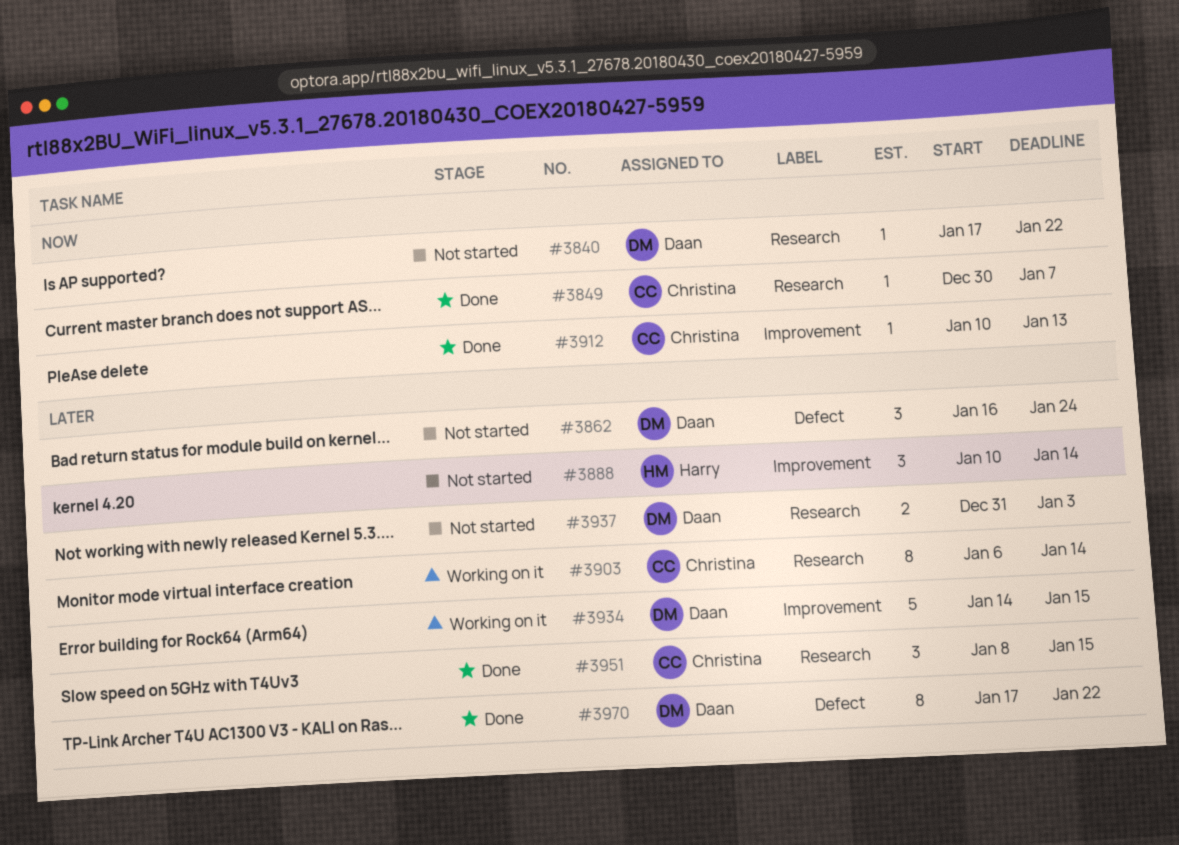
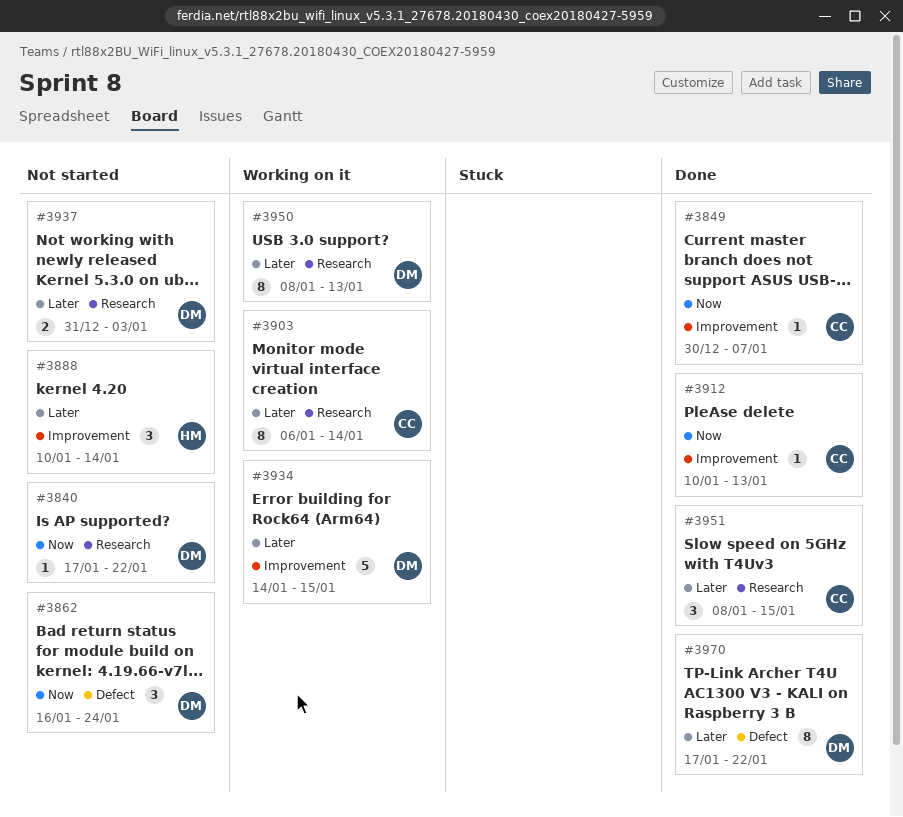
#3849, label: Research -> Improvement
#3862, priority: Later -> Now
#3950: none -> present

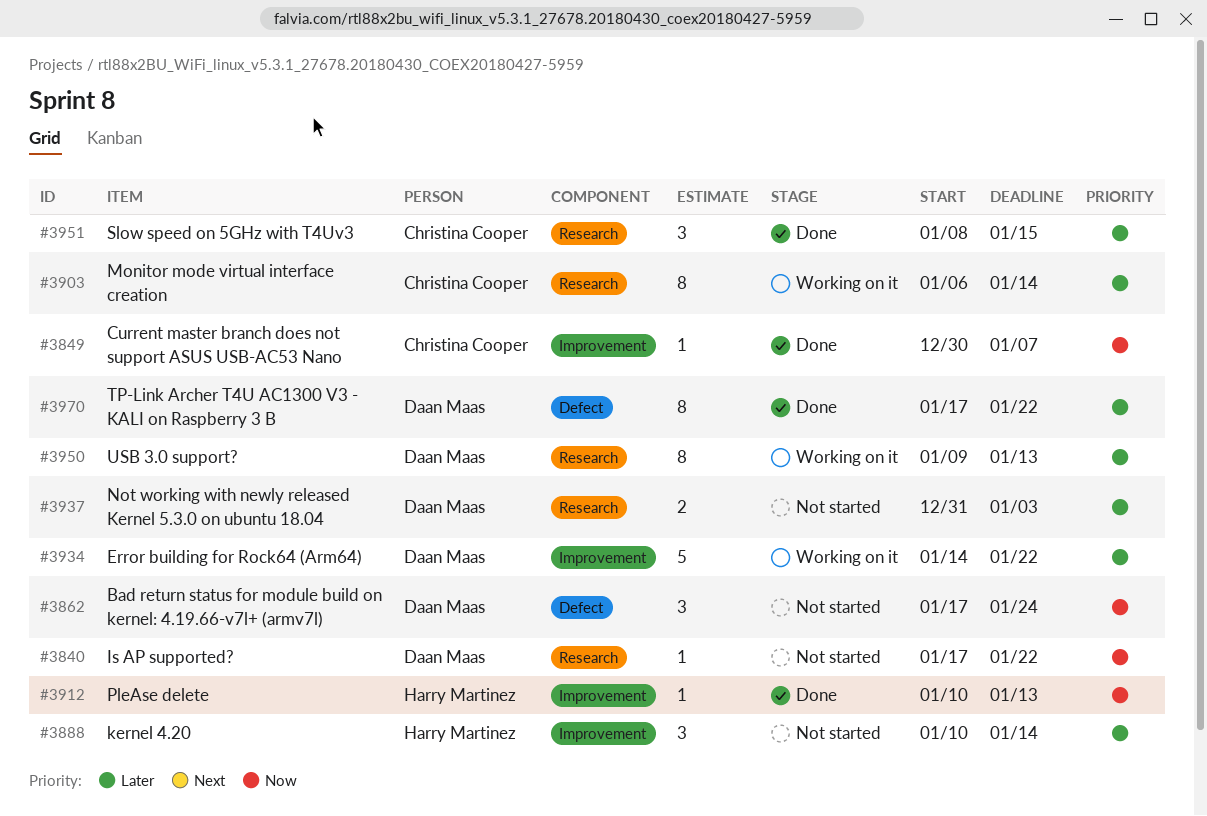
#3862, start: Jan 16 -> Jan 17
#3912, owner: Christina Cooper -> Harry Martinez
#3934, due: Jan 15 -> Jan 22
#3950, start: Jan 8 -> Jan 9

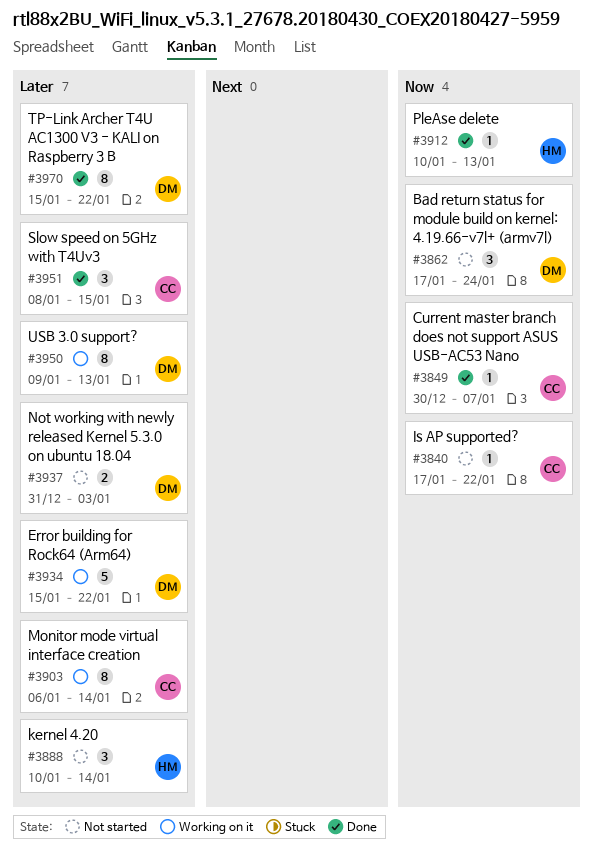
#3840, owner: Daan Maas -> Christina Cooper
#3934, start: Jan 14 -> Jan 15
#3970, start: Jan 17 -> Jan 15

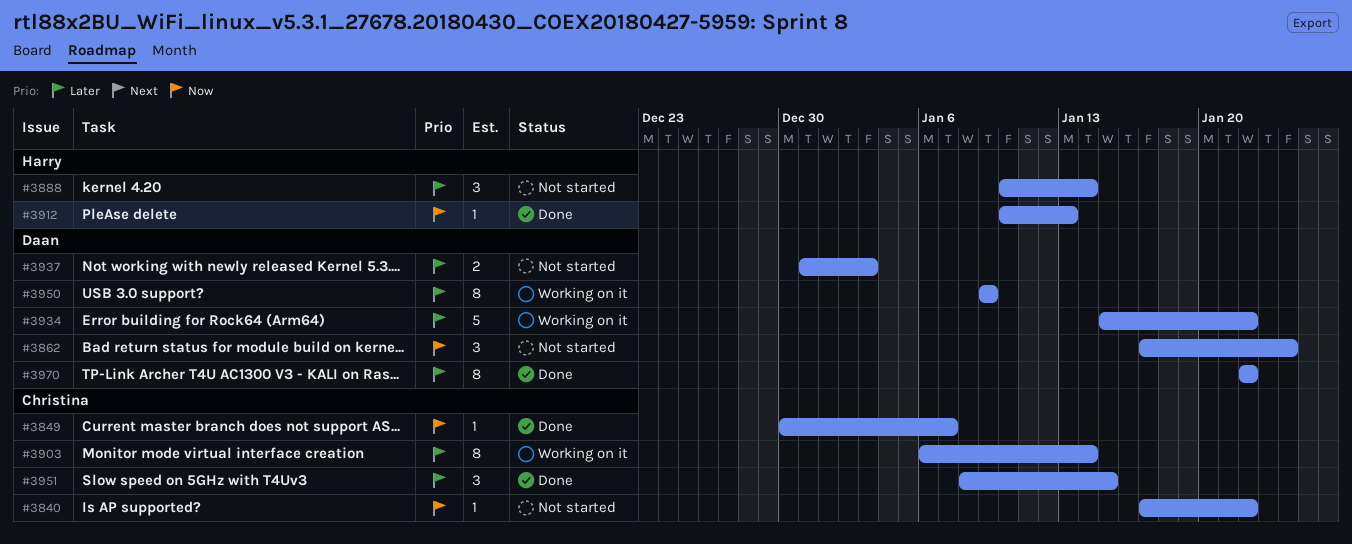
#3950, due: Jan 13 -> Jan 9
#3970, start: Jan 15 -> Jan 22

